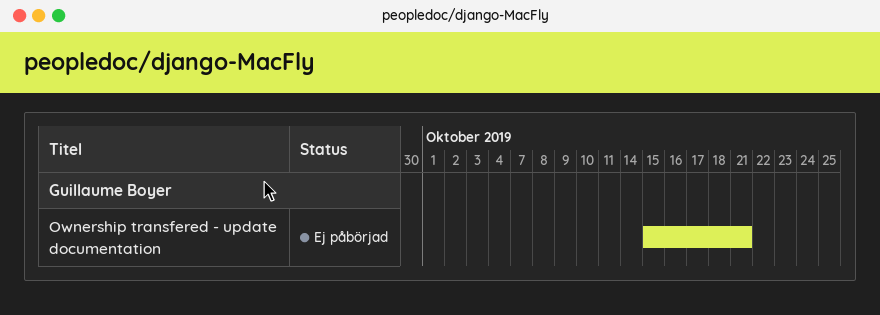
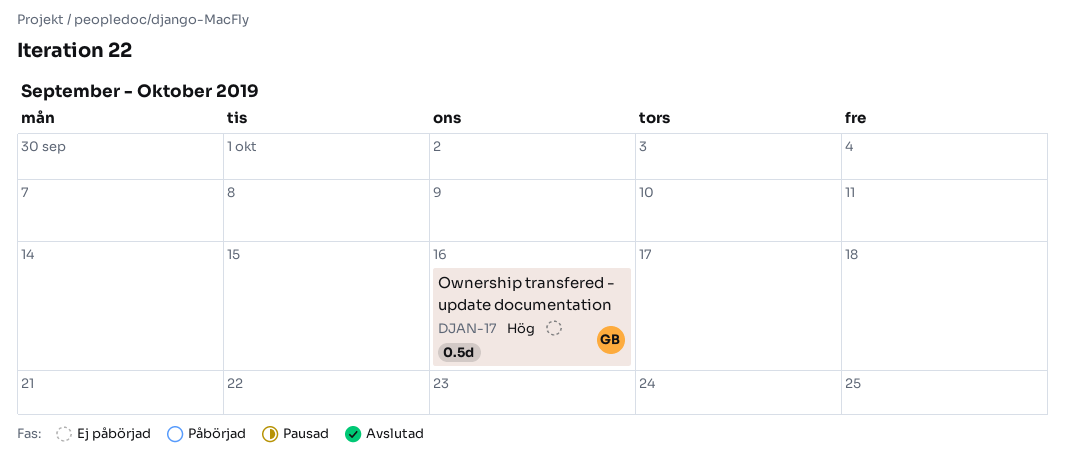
Ownership transfered - update documentation, due: Oct 21 -> Oct 16

